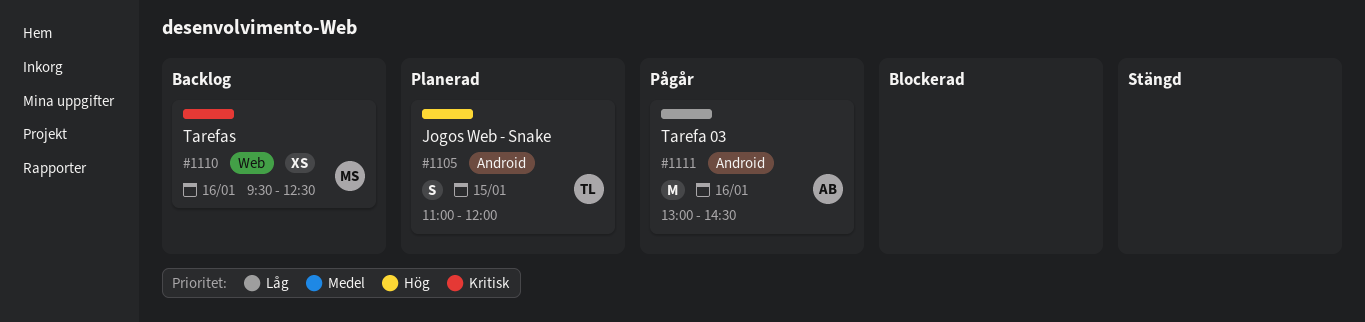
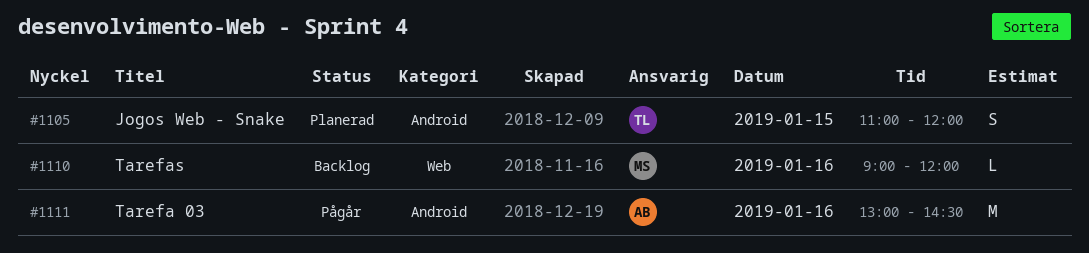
#1110, estimate: XS -> L
#1110, begins: 09:30 -> 09:00
#1110, ends: 12:30 -> 12:00

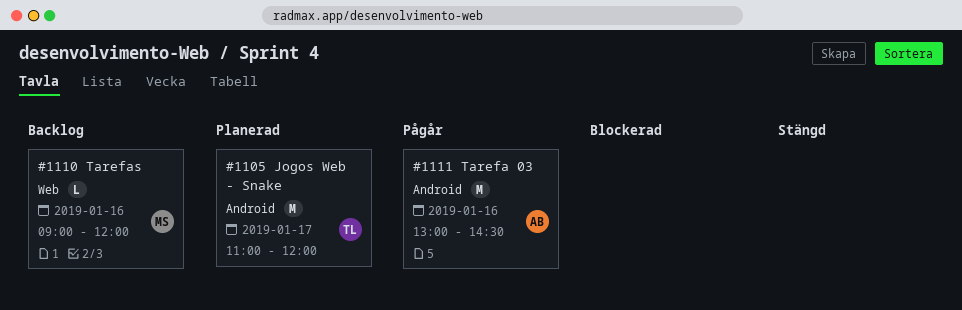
#1105, estimate: S -> M
#1105, day: Jan 15 -> Jan 17

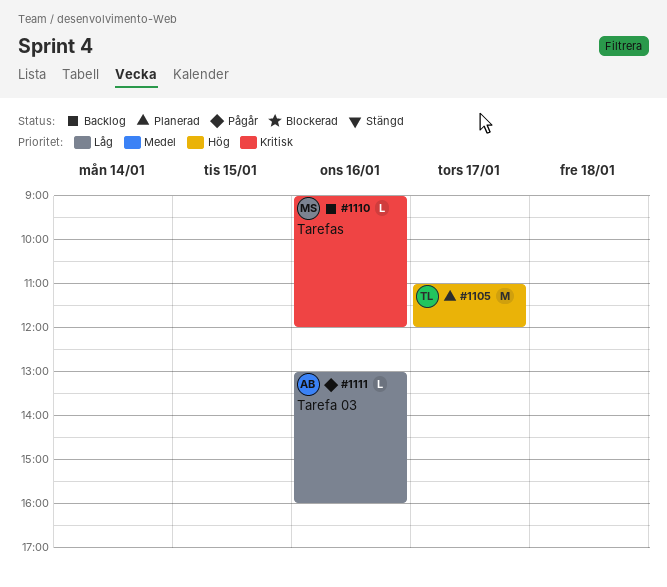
#1111, estimate: M -> L
#1111, ends: 14:30 -> 16:00

